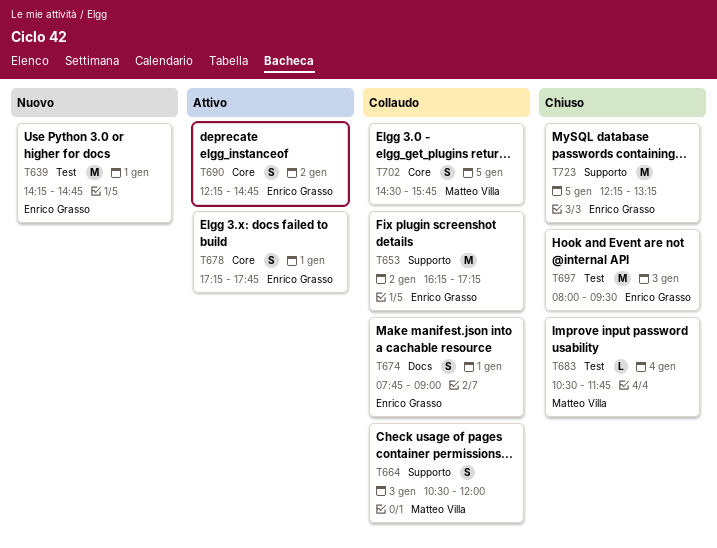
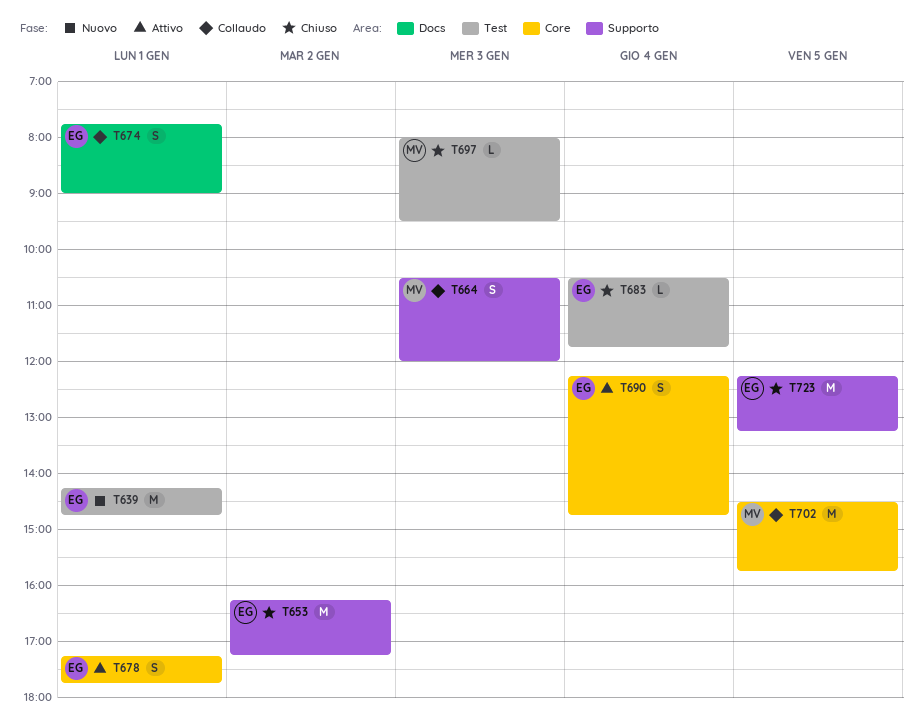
T653, status: Collaudo -> Chiuso
T683, owner: Matteo Villa -> Enrico Grasso
T690, day: Jan 2 -> Jan 4
T697, owner: Enrico Grasso -> Matteo Villa
T697, estimate: M -> L
T702, estimate: S -> M

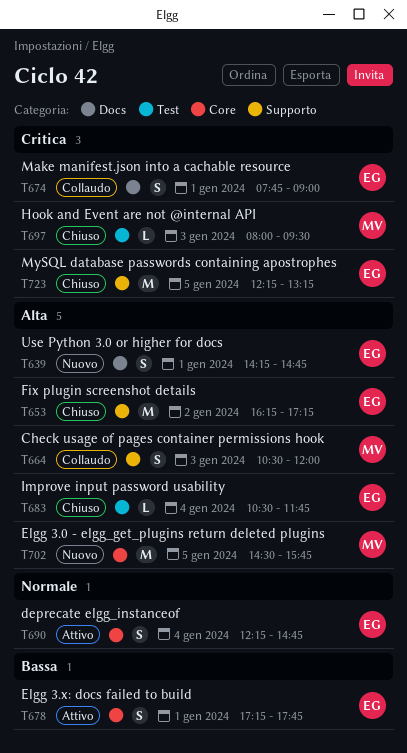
T639, label: Test -> Docs
T639, estimate: M -> S
T702, status: Collaudo -> Nuovo

